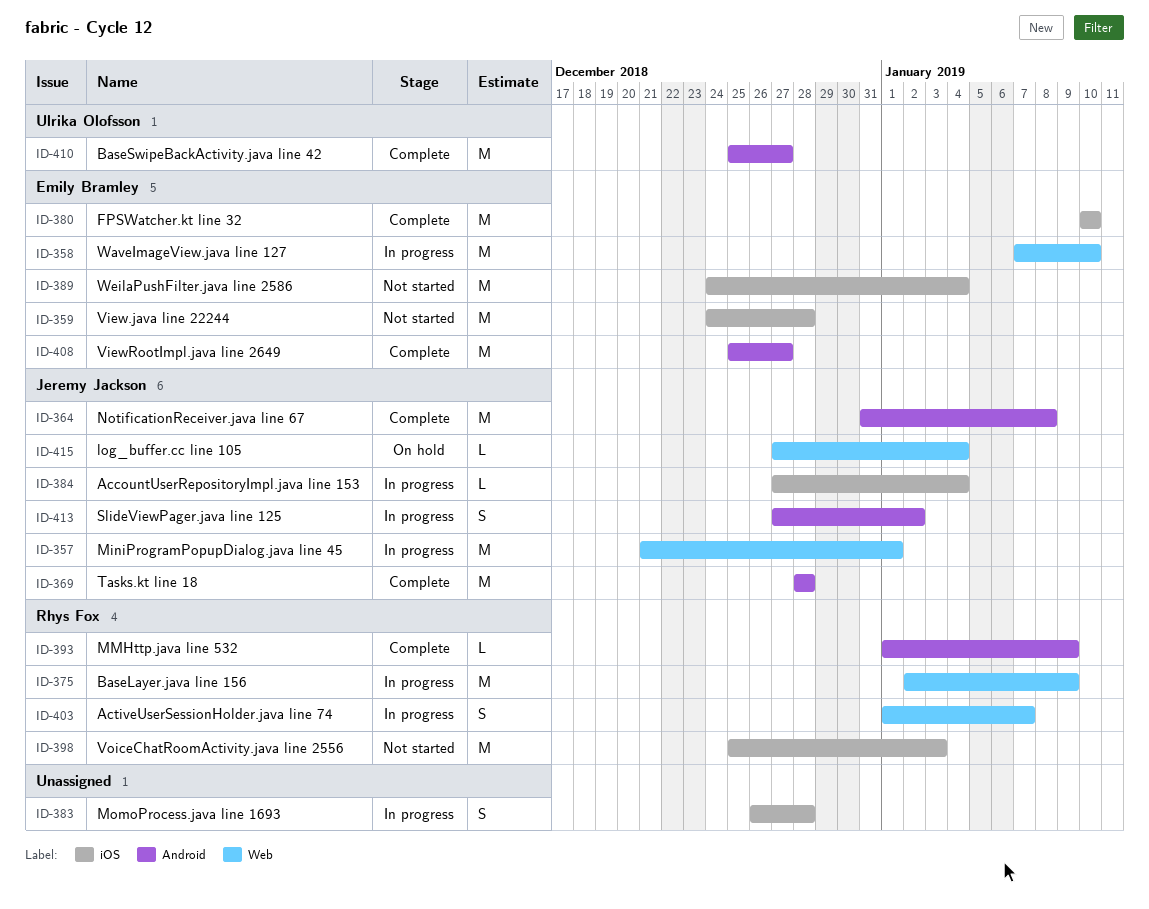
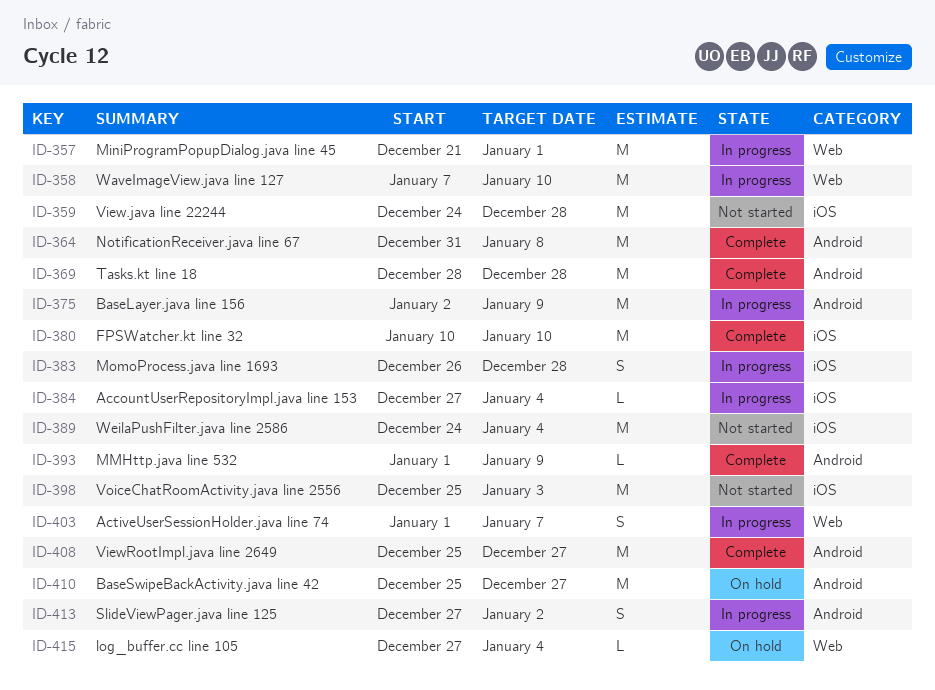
ID-375, label: Web -> Android
ID-410, status: Complete -> On hold

